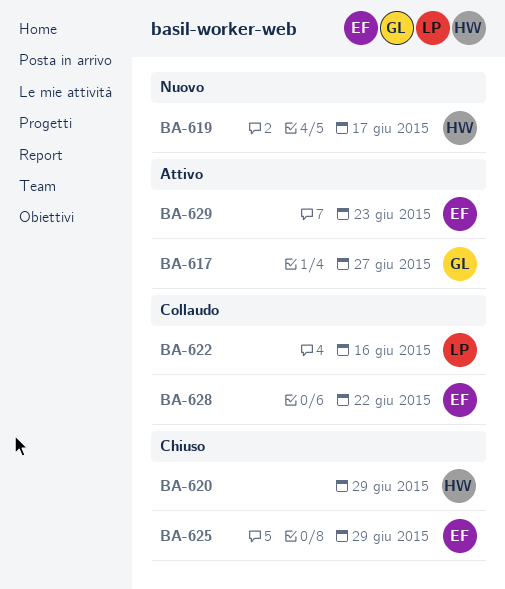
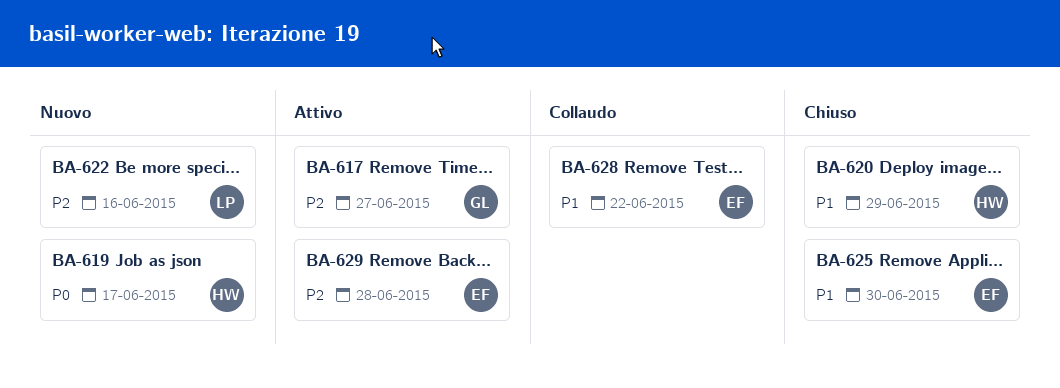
BA-622, status: Collaudo -> Nuovo
BA-625, due: Jun 29 -> Jun 30
BA-629, due: Jun 23 -> Jun 28

